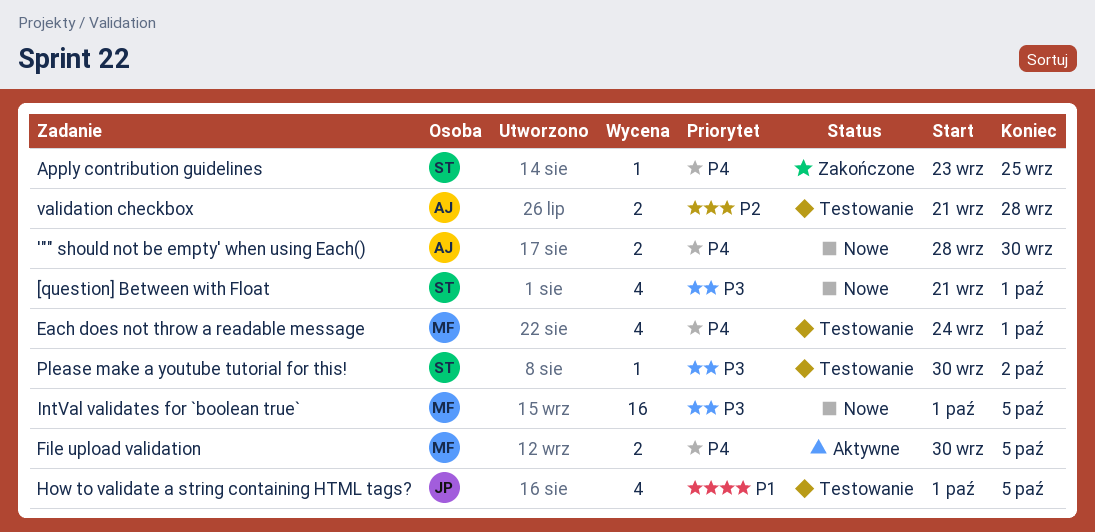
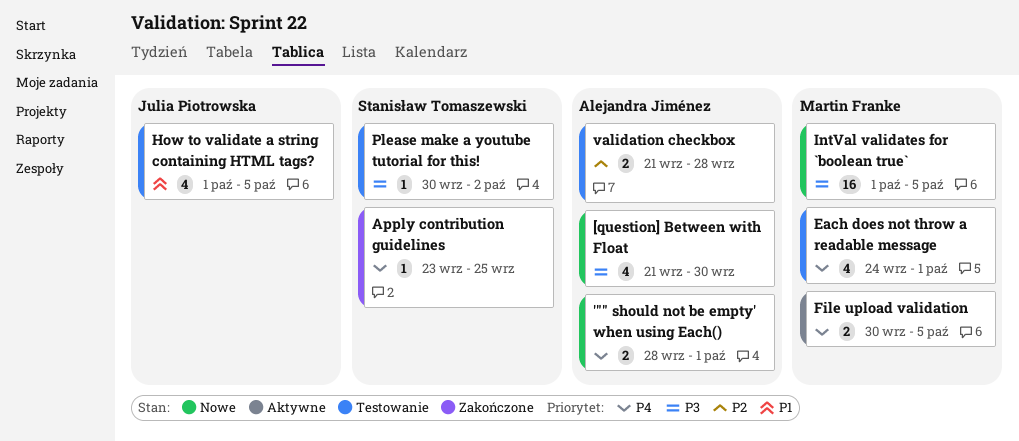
'"" should not be empty' when using Each(), due: Sep 30 -> Oct 1
[question] Between with Float, owner: Stanisław Tomaszewski -> Alejandra Jiménez
[question] Between with Float, due: Oct 1 -> Sep 30

